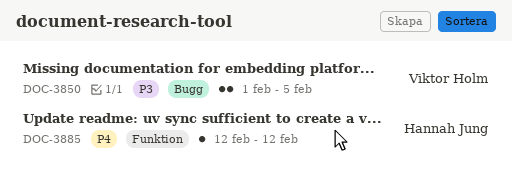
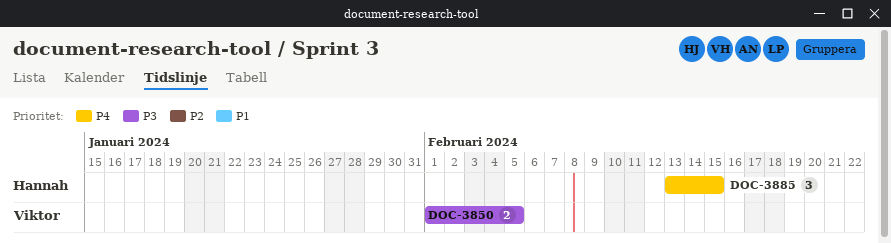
DOC-3885, estimate: 1 -> 3
DOC-3885, start: Feb 12 -> Feb 13
DOC-3885, due: Feb 12 -> Feb 15

